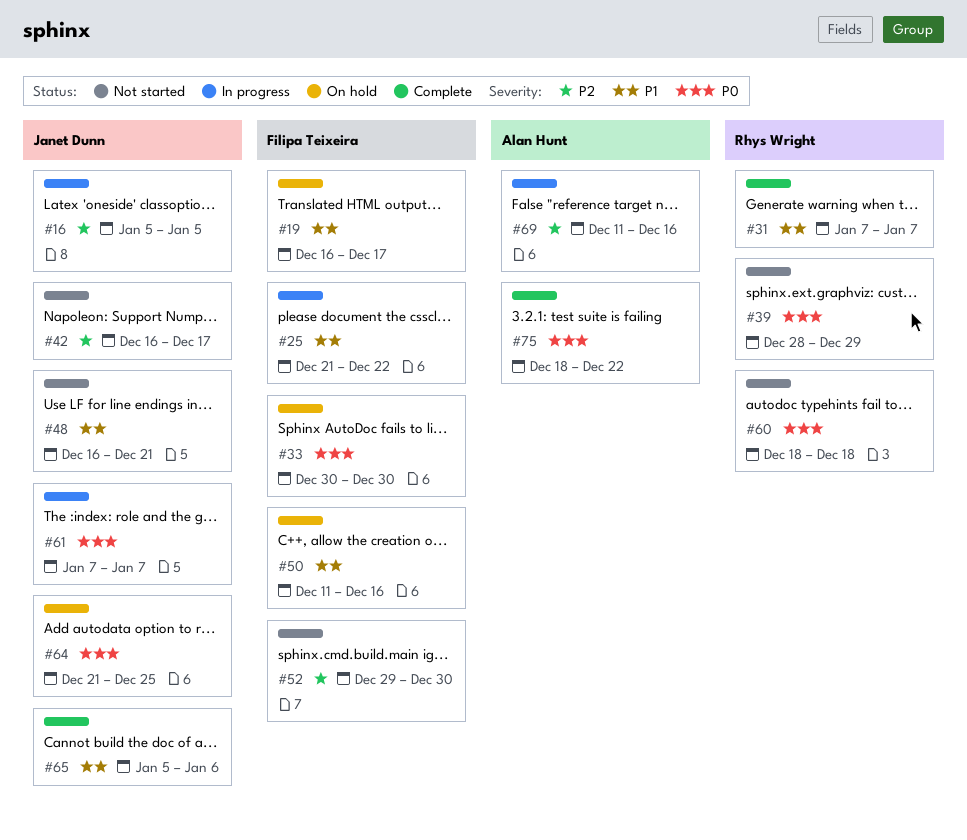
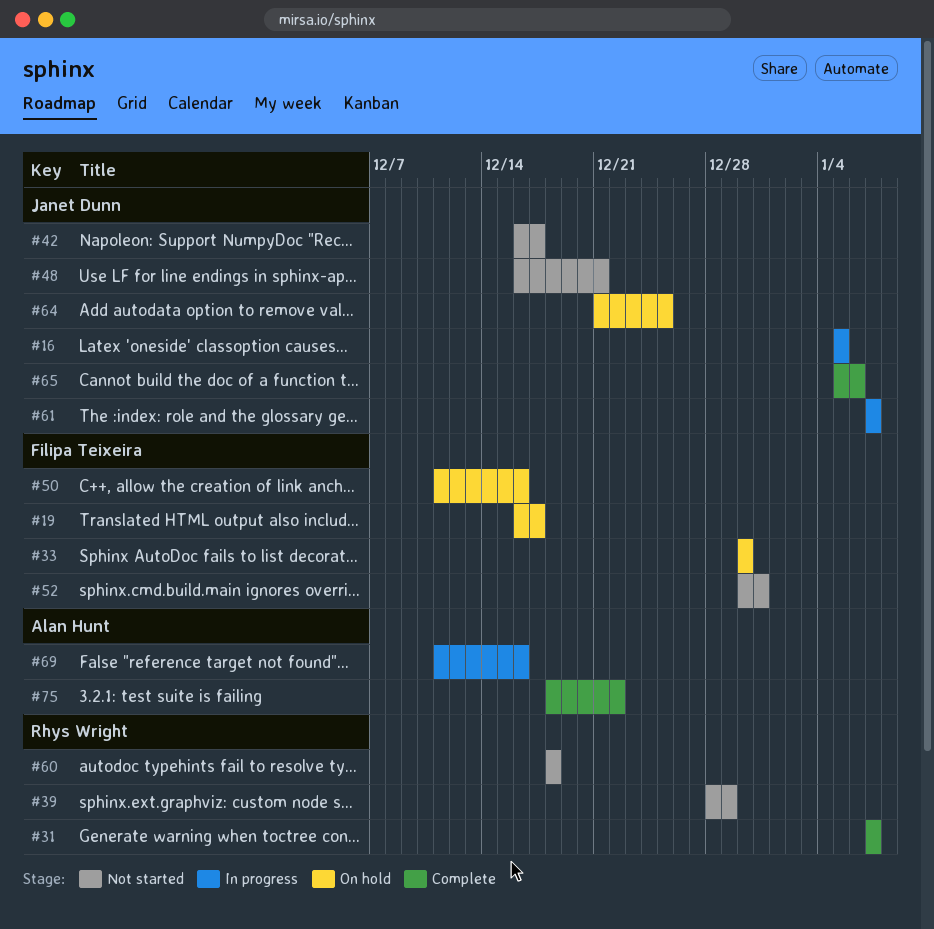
#25: present -> none
#52, start: Dec 29 -> Dec 30
#52, due: Dec 30 -> Dec 31

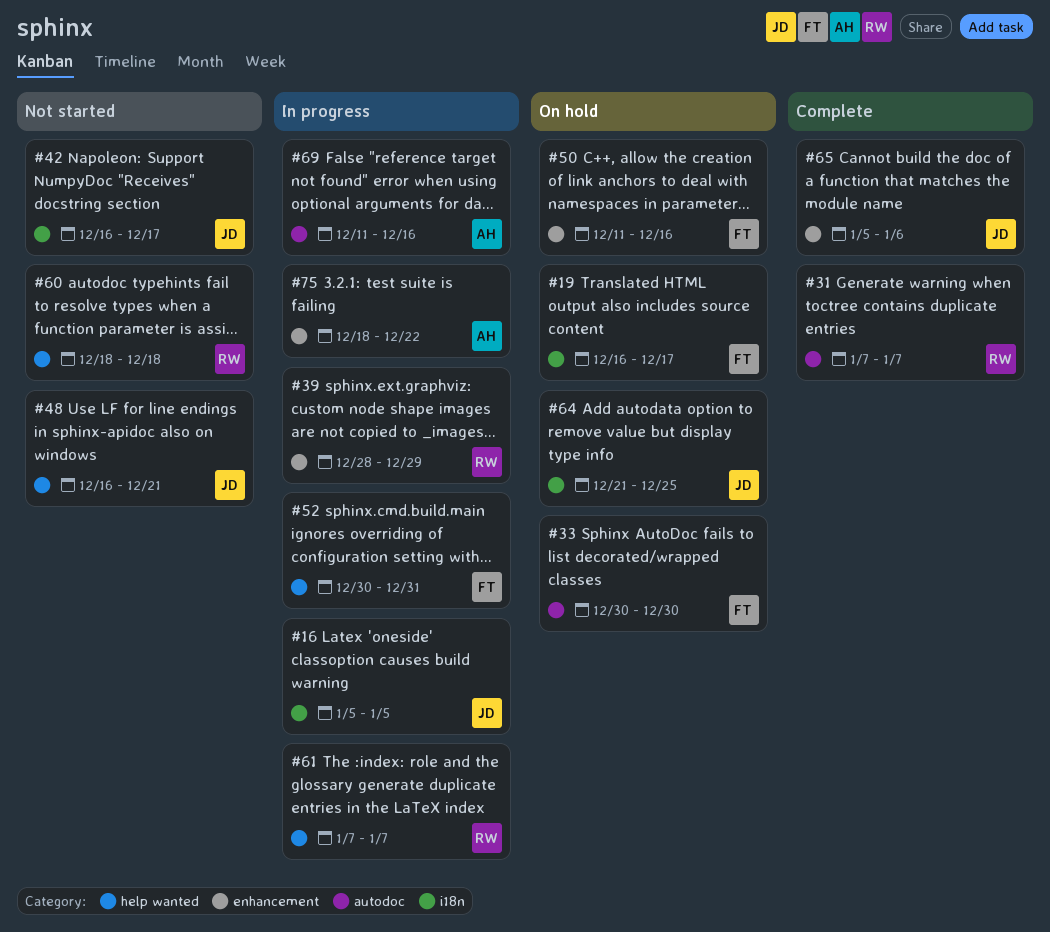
#39, status: Not started -> In progress
#52, status: Not started -> In progress
#61, owner: Janet Dunn -> Rhys Wright
#75, status: Complete -> In progress

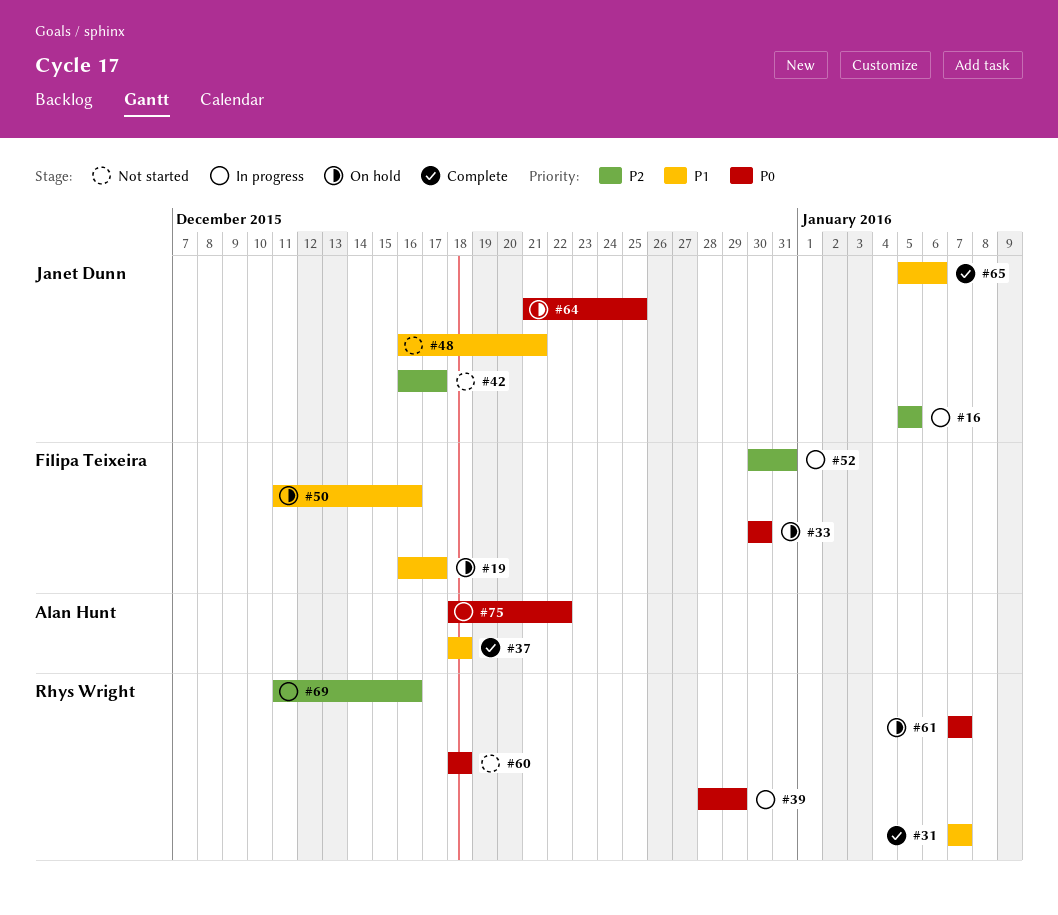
#37: none -> present
#61, status: In progress -> On hold
#69, owner: Alan Hunt -> Rhys Wright

